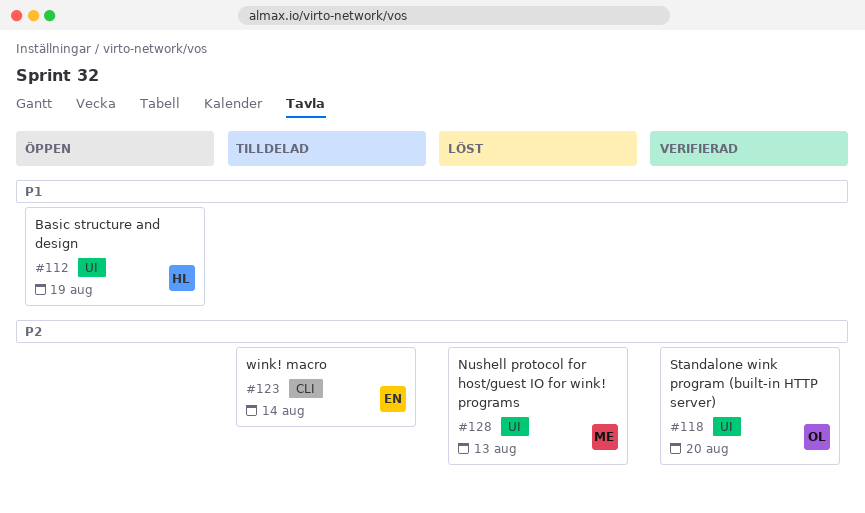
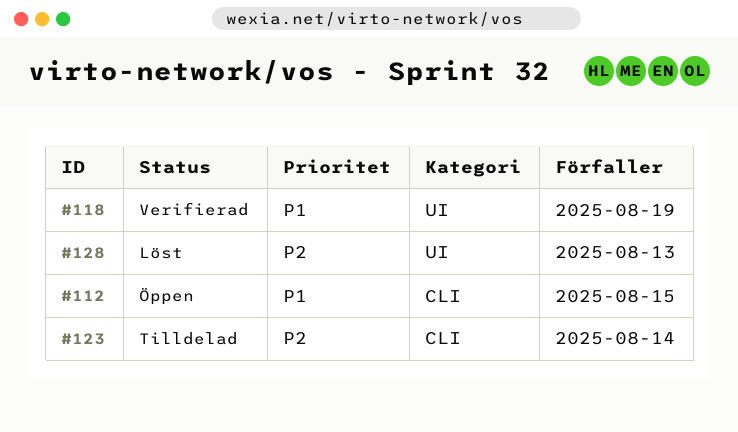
#112, label: UI -> CLI
#112, due: Aug 19 -> Aug 15
#118, priority: P2 -> P1
#118, due: Aug 20 -> Aug 19

